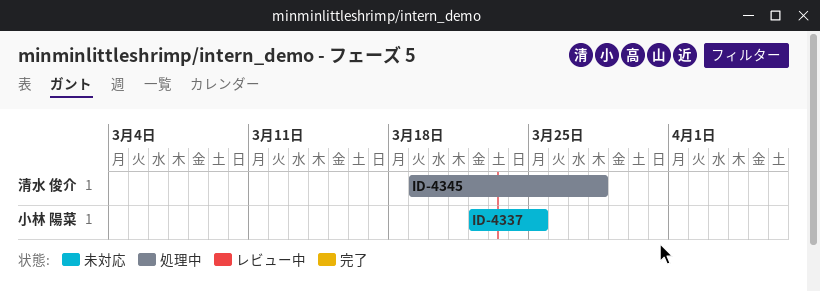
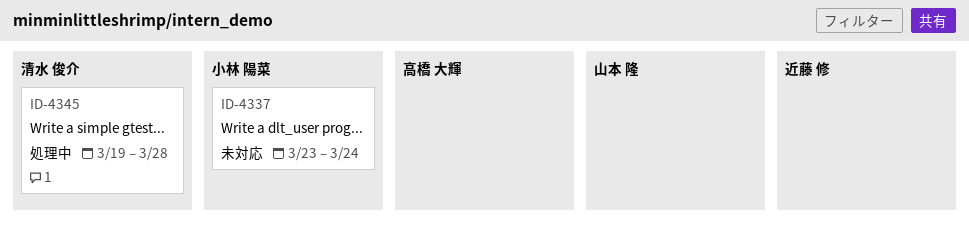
ID-4337, start: Mar 22 -> Mar 23
ID-4337, due: Mar 25 -> Mar 24

